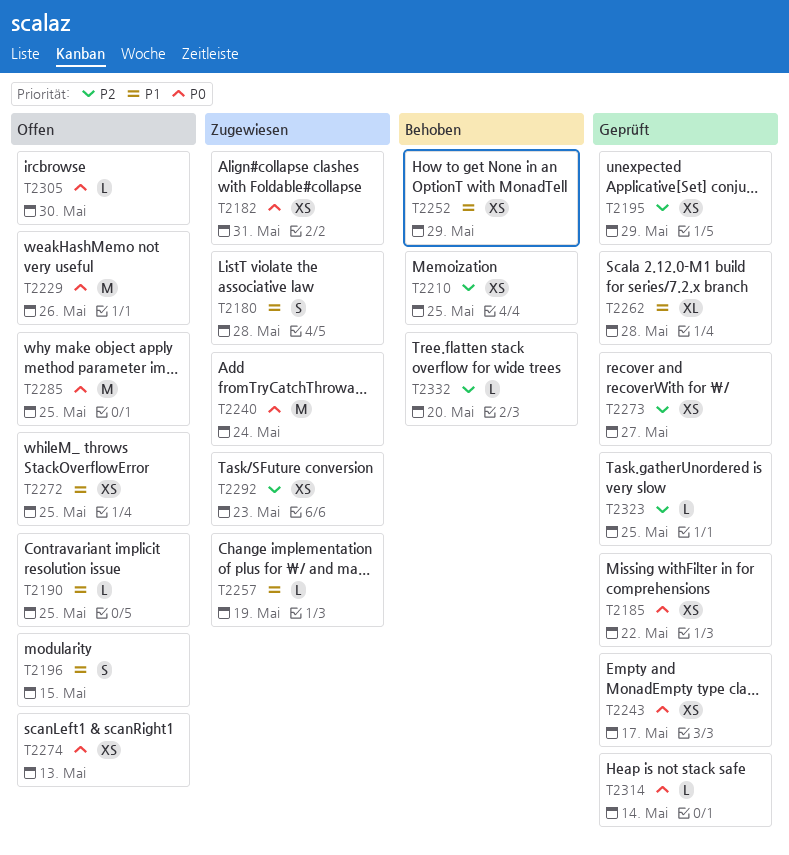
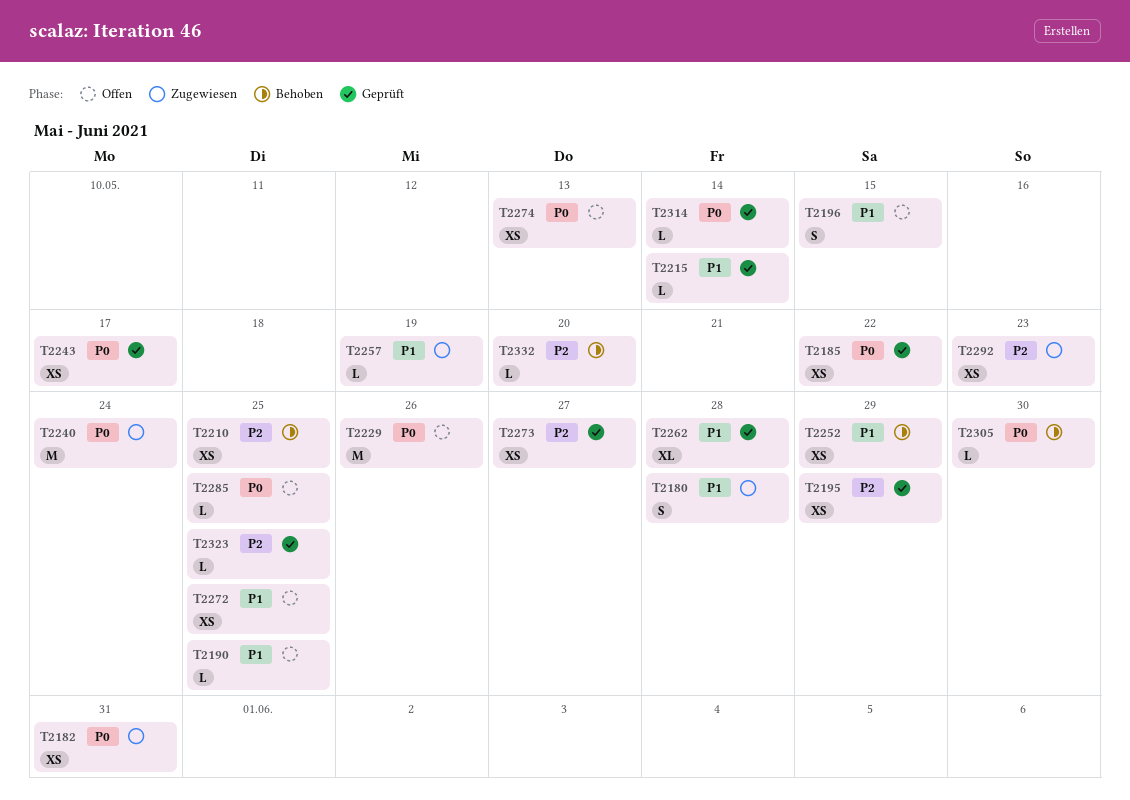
T2215: none -> present
T2285, estimate: M -> L
T2305, status: Offen -> Behoben

